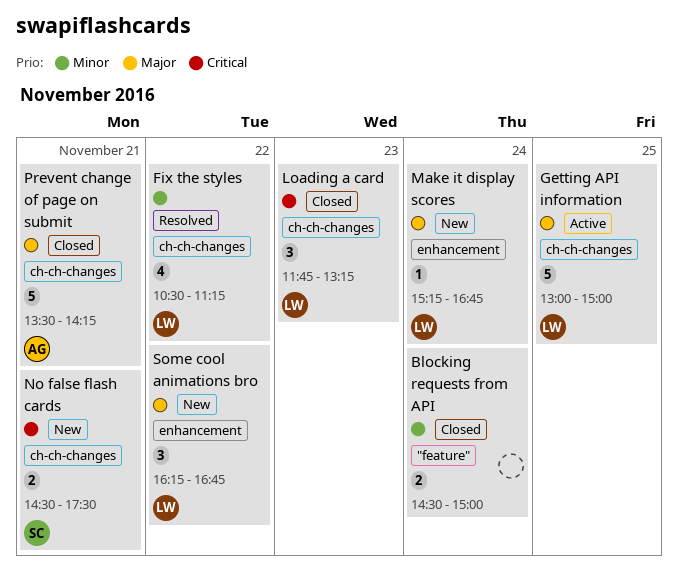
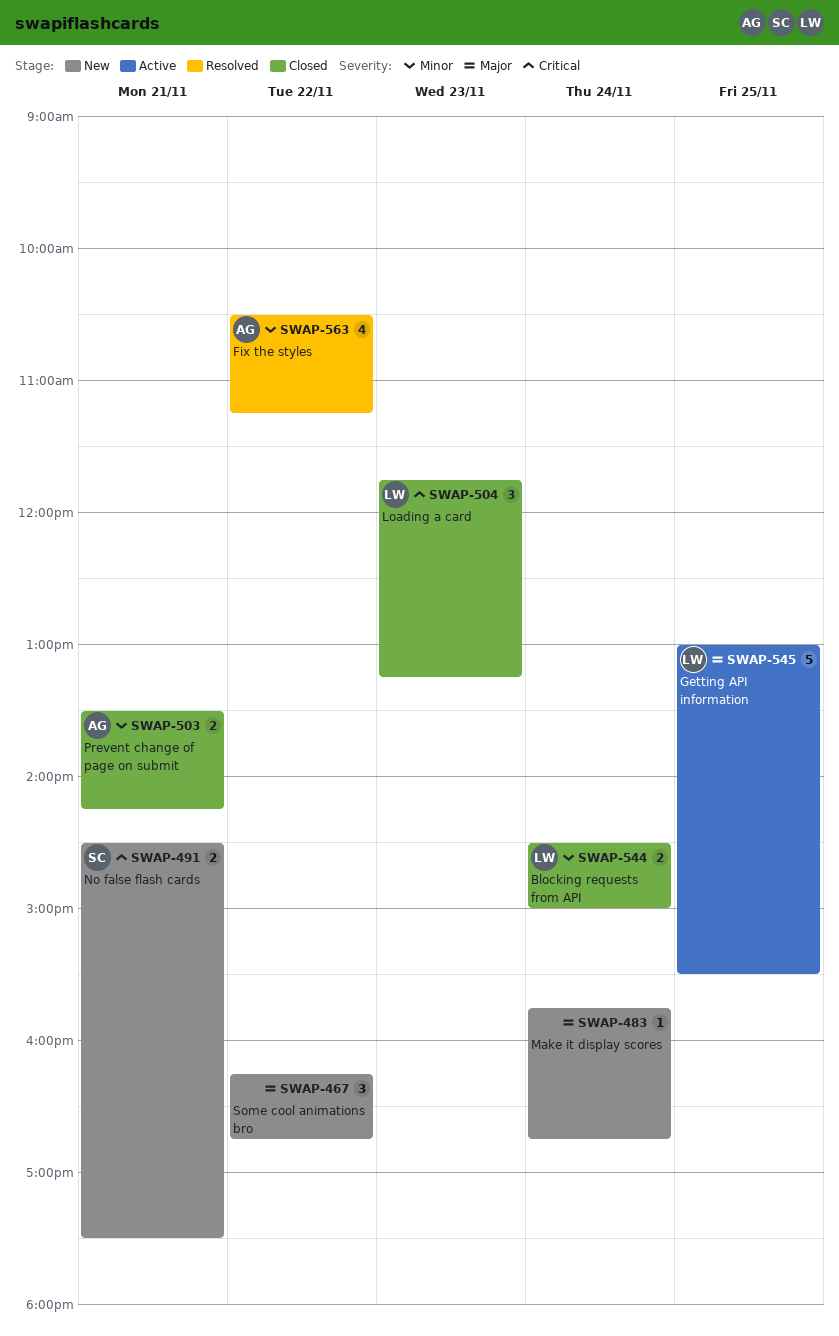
Blocking requests from API, owner: none -> LW
Fix the styles, owner: LW -> AG
Getting API information, ends: 15:00 -> 15:30
Make it display scores, owner: LW -> none
Make it display scores, begins: 15:15 -> 15:45
Prevent change of page on submit, priority: Major -> Minor
Prevent change of page on submit, estimate: 5 -> 2
Some cool animations bro, owner: LW -> none

